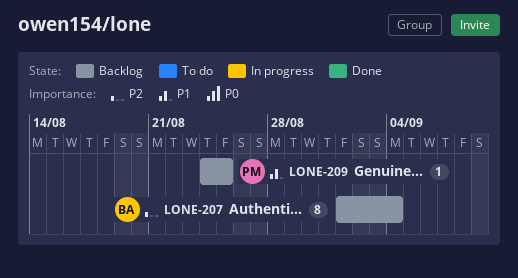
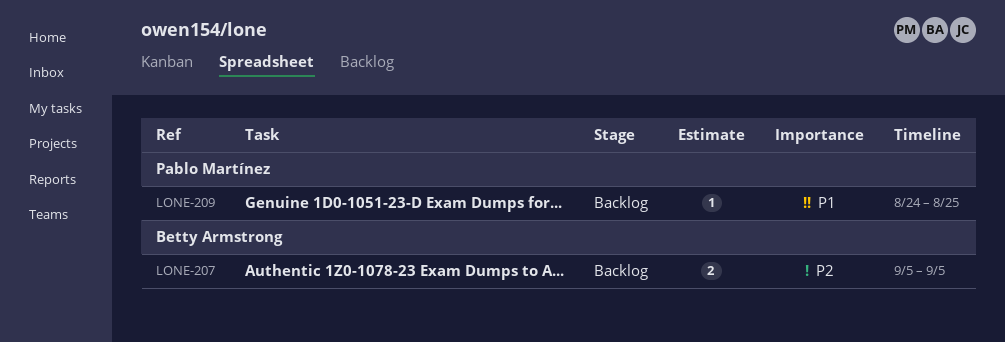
LONE-207, estimate: 8 -> 2
LONE-207, start: Sep 1 -> Sep 5
LONE-207, due: Sep 4 -> Sep 5

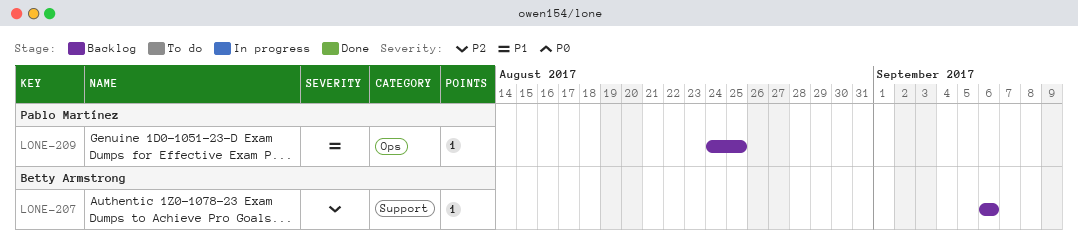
LONE-207, estimate: 2 -> 1
LONE-207, start: Sep 5 -> Sep 6
LONE-207, due: Sep 5 -> Sep 6

